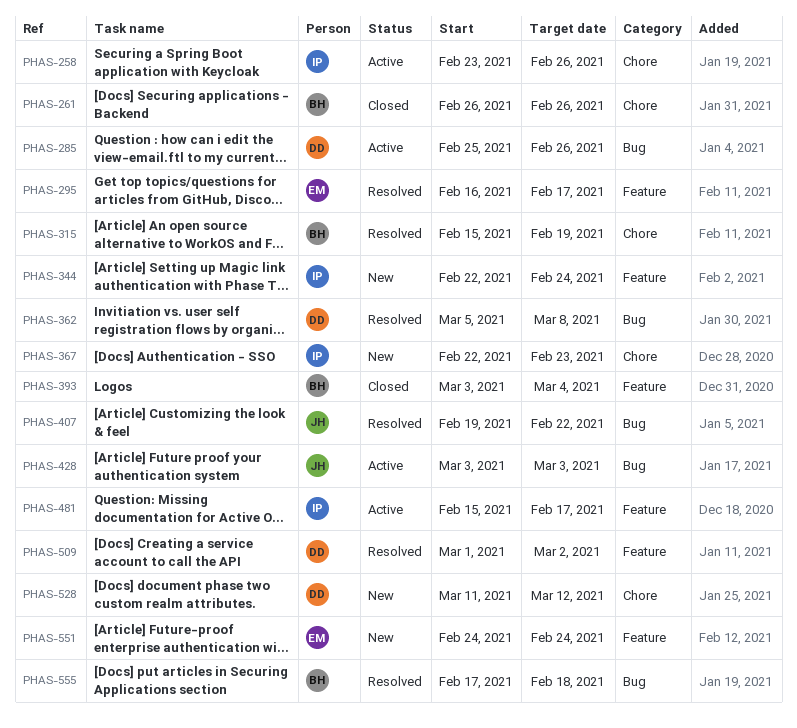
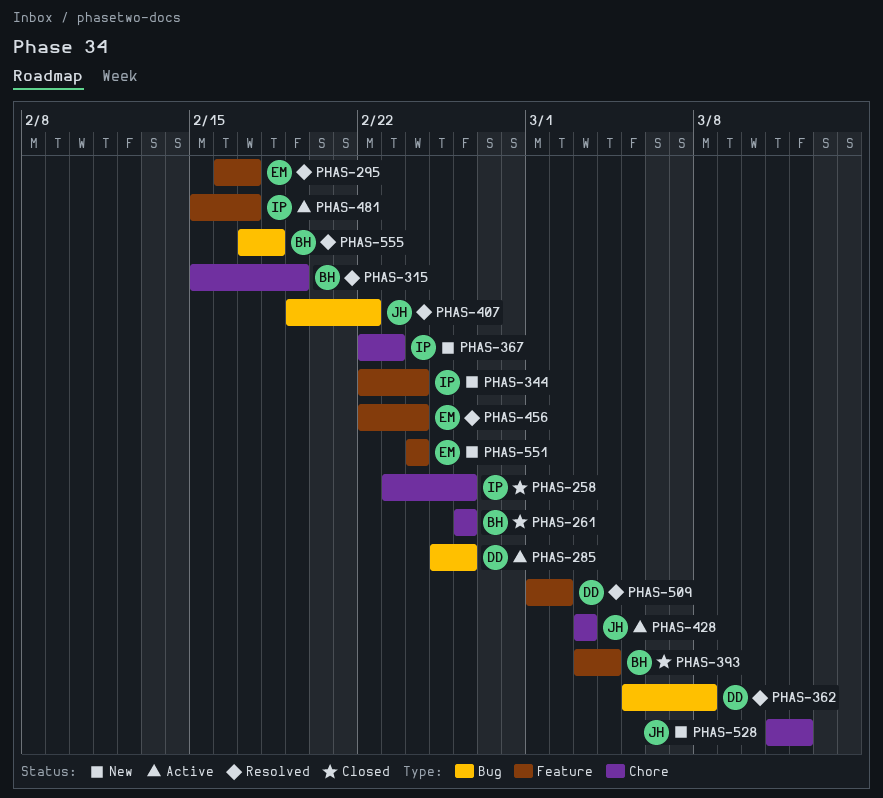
PHAS-258, status: Active -> Closed
PHAS-428, label: Bug -> Chore
PHAS-456: none -> present
PHAS-528, owner: DD -> JH

